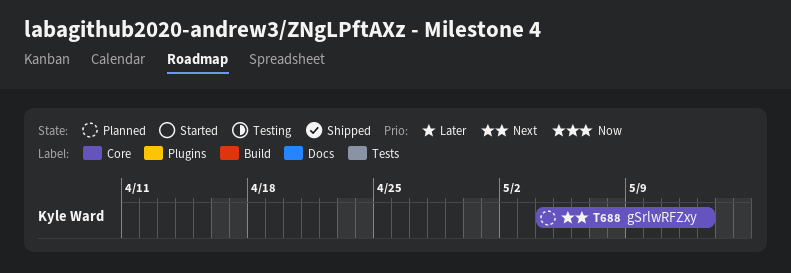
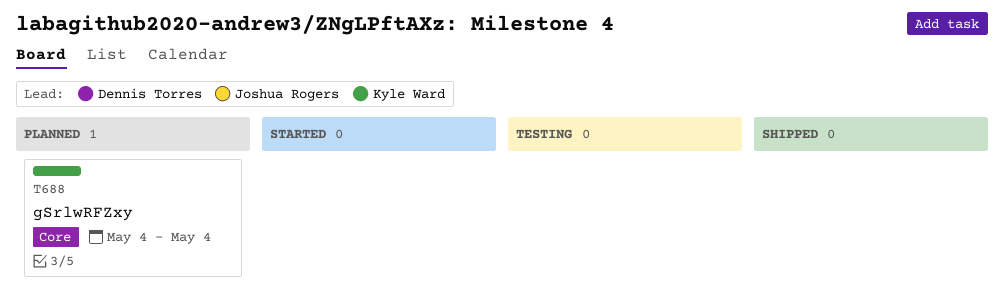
T688, due: May 13 -> May 4

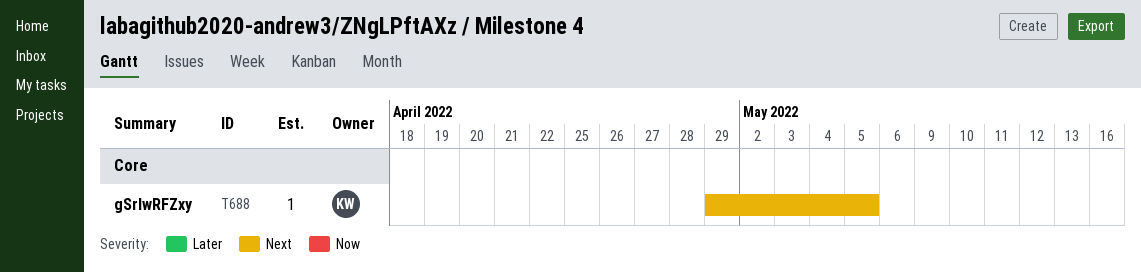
T688, start: May 4 -> Apr 29
T688, due: May 4 -> May 5

